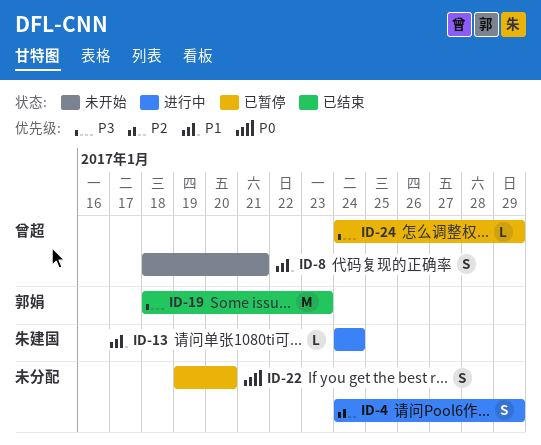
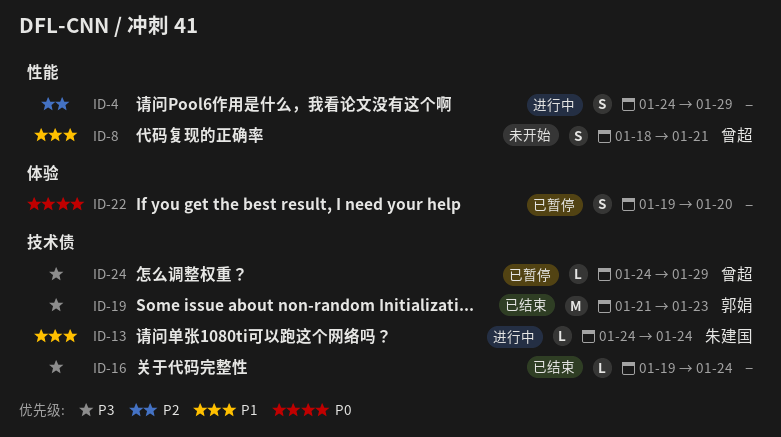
ID-16: none -> present
ID-19, start: Jan 18 -> Jan 21

